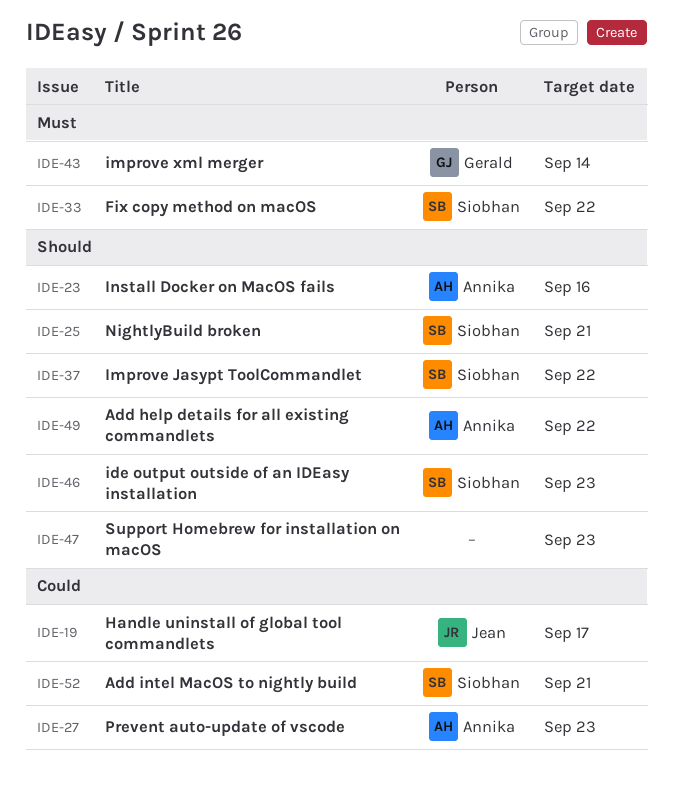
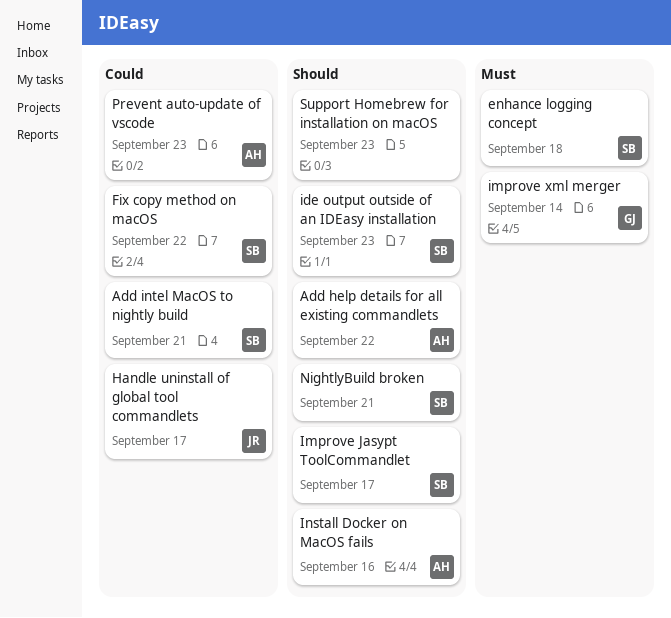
enhance logging concept: none -> present
Fix copy method on macOS, priority: Must -> Could
Improve Jasypt ToolCommandlet, due: Sep 22 -> Sep 17

